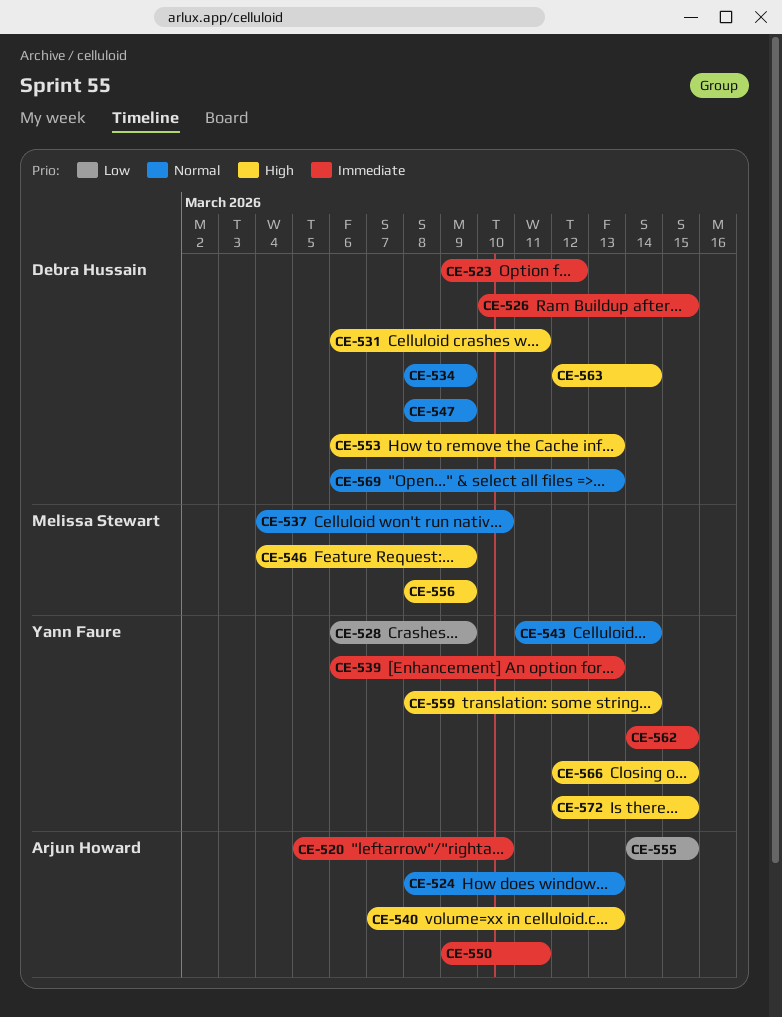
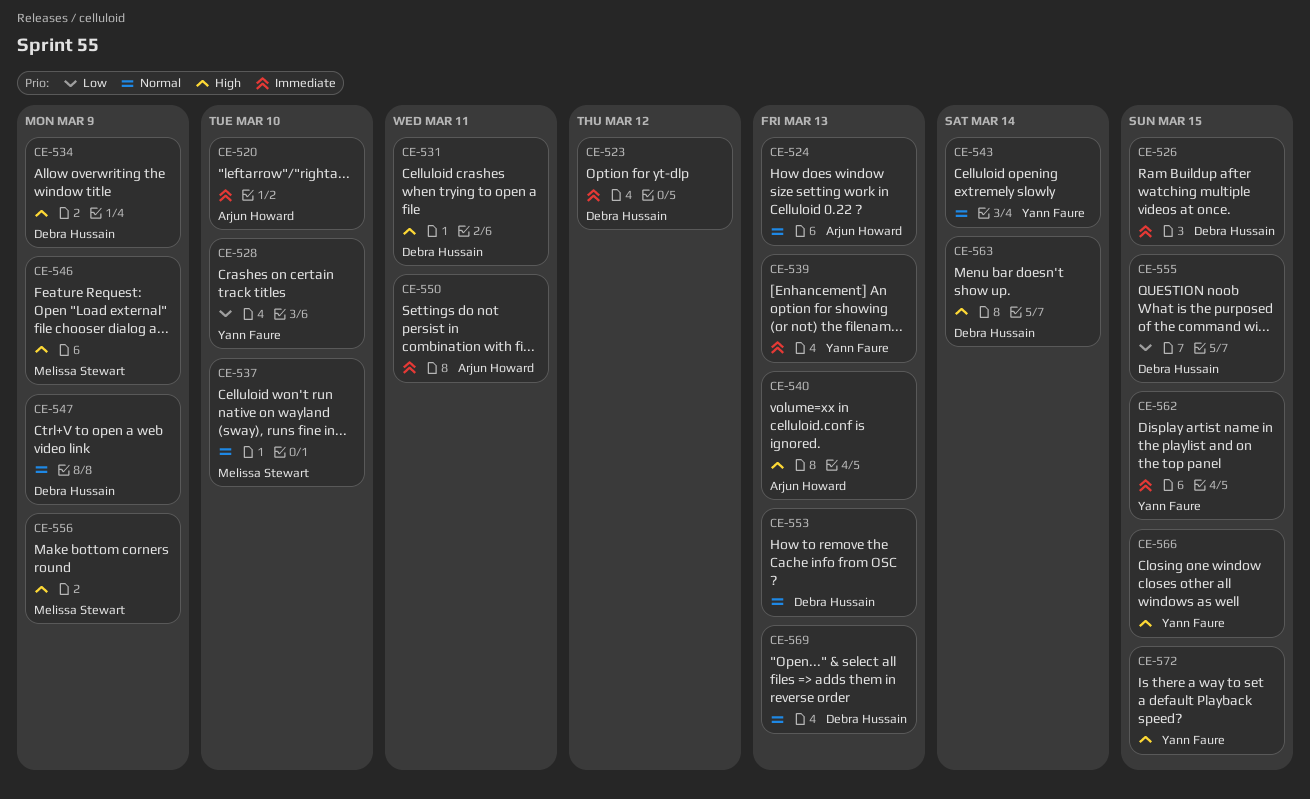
CE-528, due: Mar 9 -> Mar 10
CE-534, priority: Normal -> High
CE-553, priority: High -> Normal
CE-555, owner: Arjun Howard -> Debra Hussain
CE-559: present -> none

